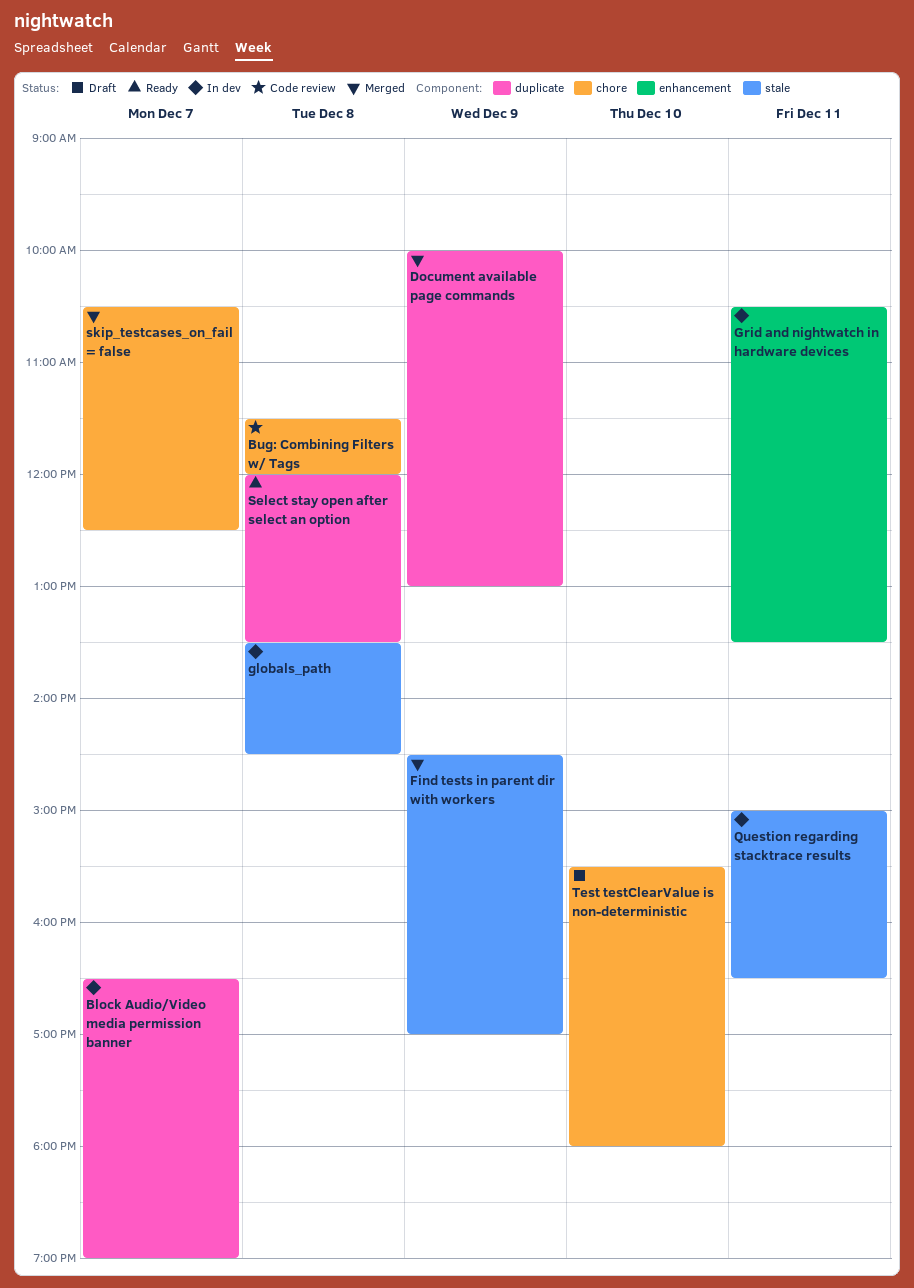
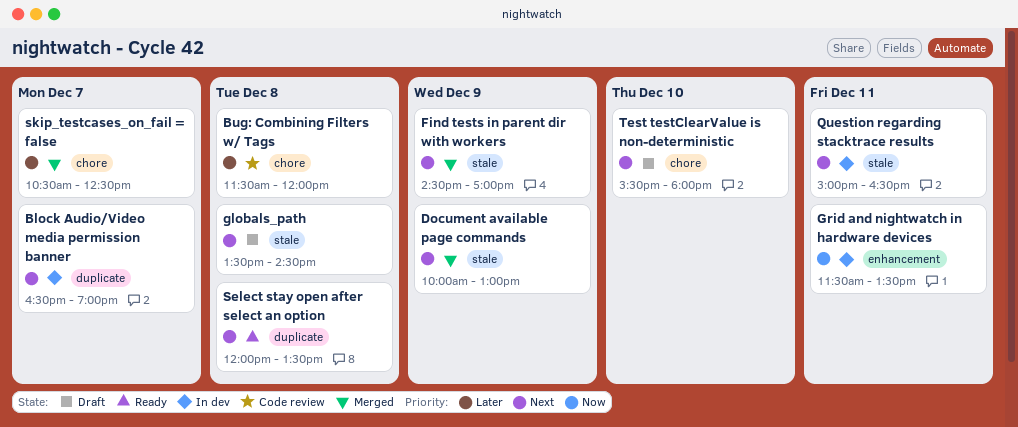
Document available page commands, label: duplicate -> stale
globals_path, status: In dev -> Draft
Grid and nightwatch in hardware devices, begins: 10:30 -> 11:30

